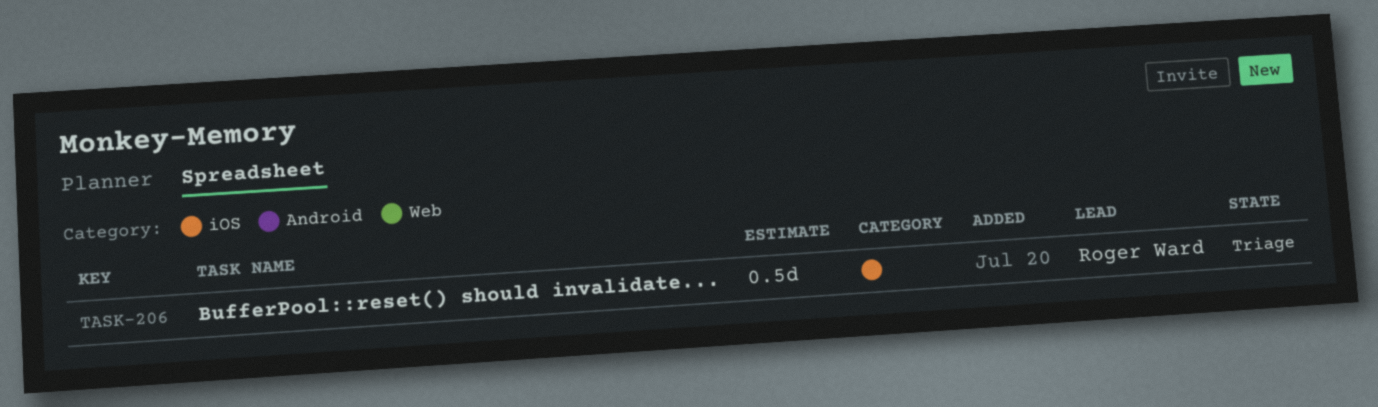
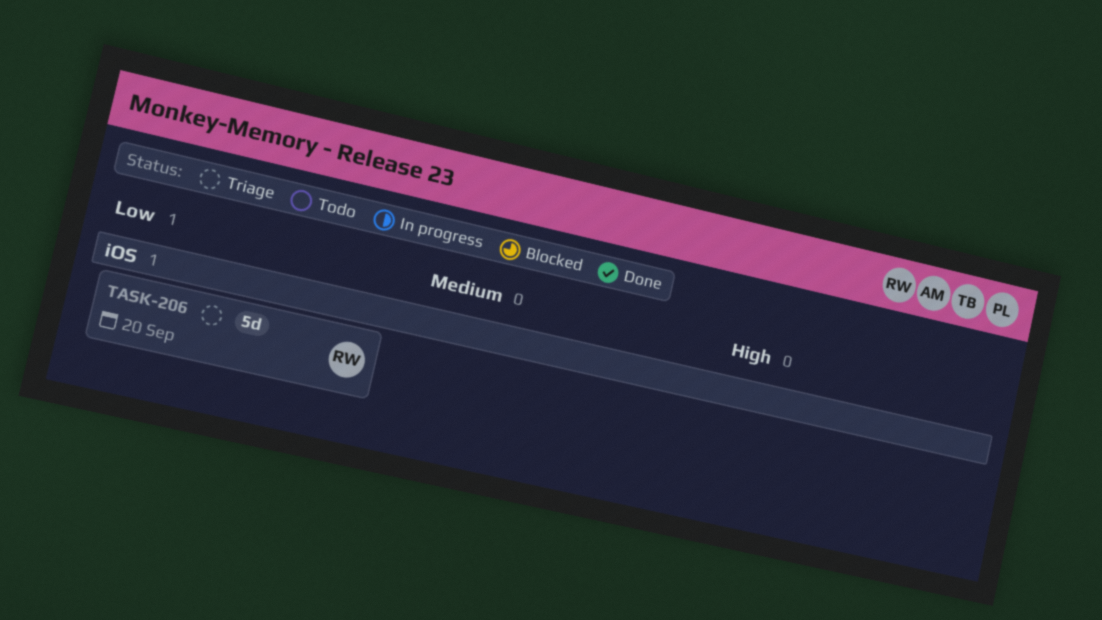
TASK-206, estimate: 0.5d -> 5d

